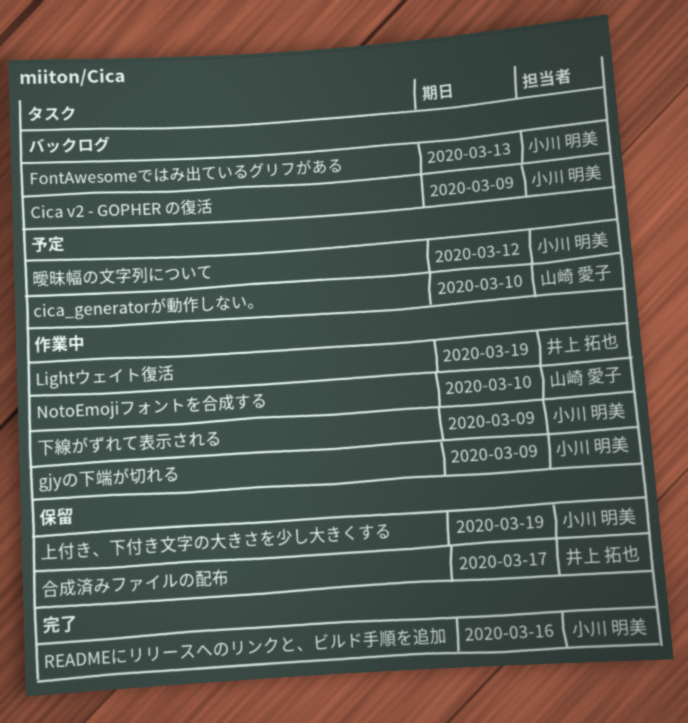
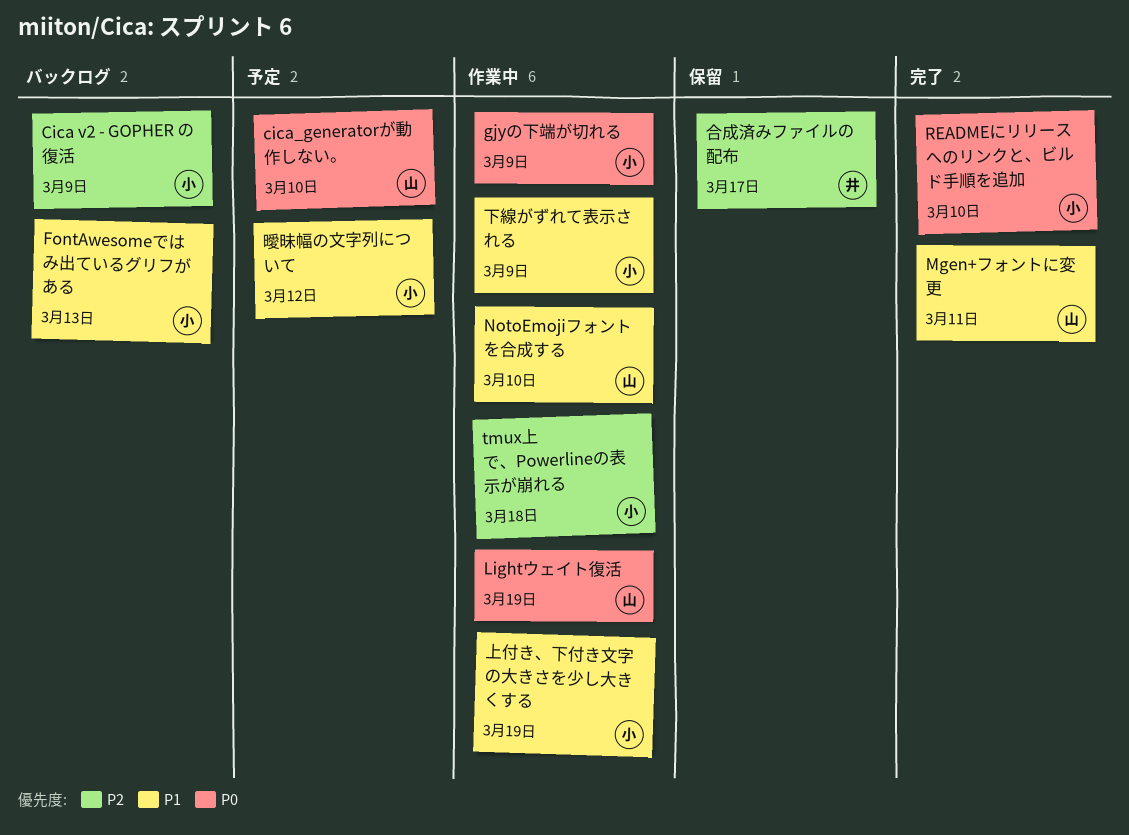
Lightウェイト復活, owner: 井上 拓也 -> 山崎 愛子
Mgen+フォントに変更: none -> present
READMEにリリースへのリンクと、ビルド手順を追加, due: Mar 16 -> Mar 10
tmux上で、Powerlineの表示が崩れる: none -> present
上付き、下付き文字の大きさを少し大きくする, status: 保留 -> 作業中

